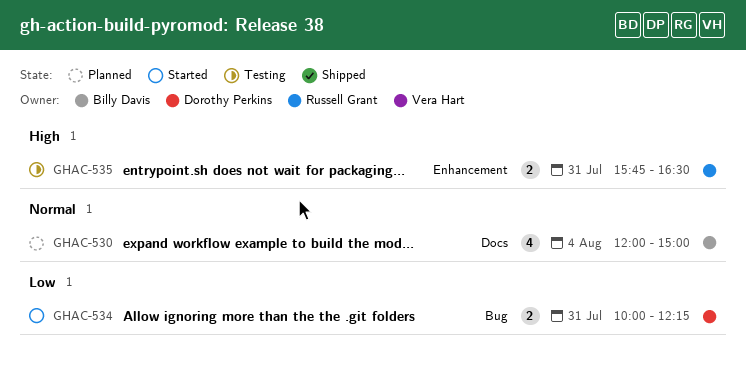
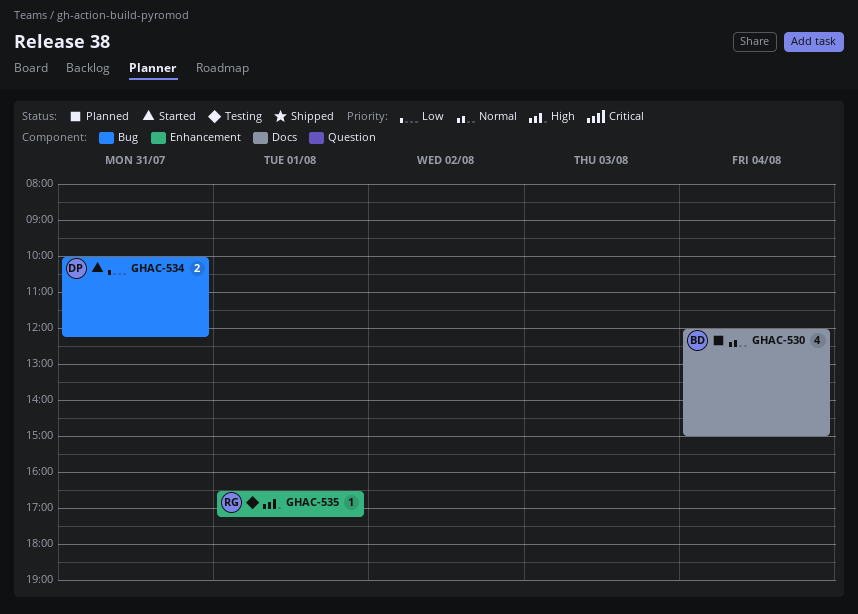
GHAC-535, estimate: 2 -> 1
GHAC-535, day: Jul 31 -> Aug 1
GHAC-535, begins: 15:45 -> 16:30
GHAC-535, ends: 16:30 -> 17:15

